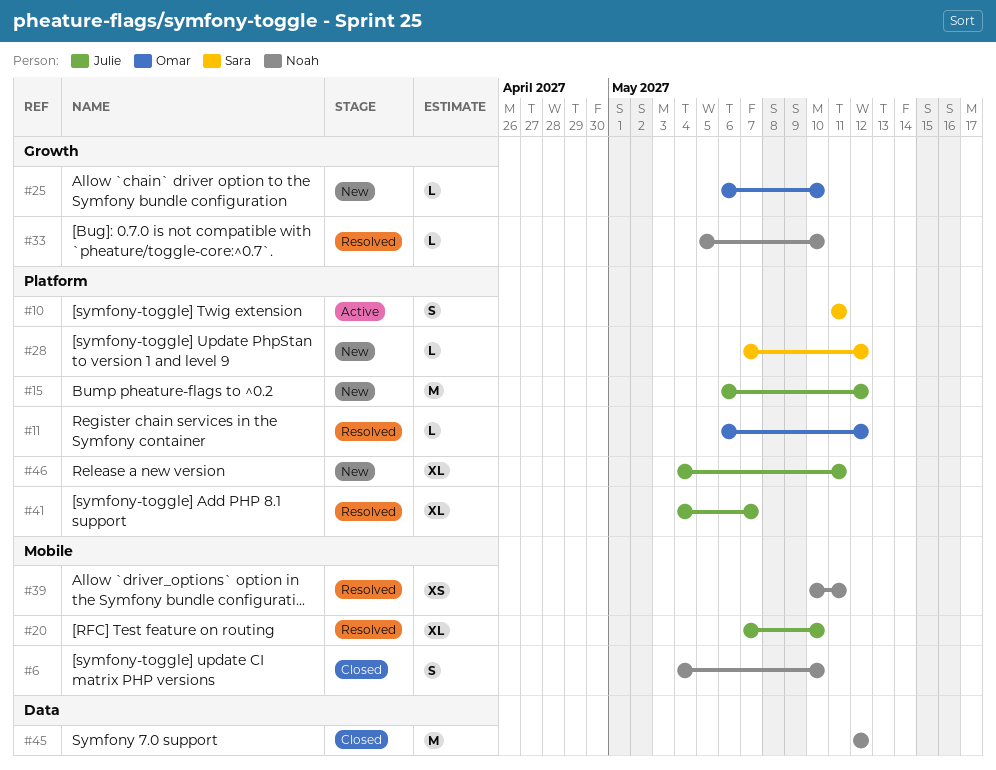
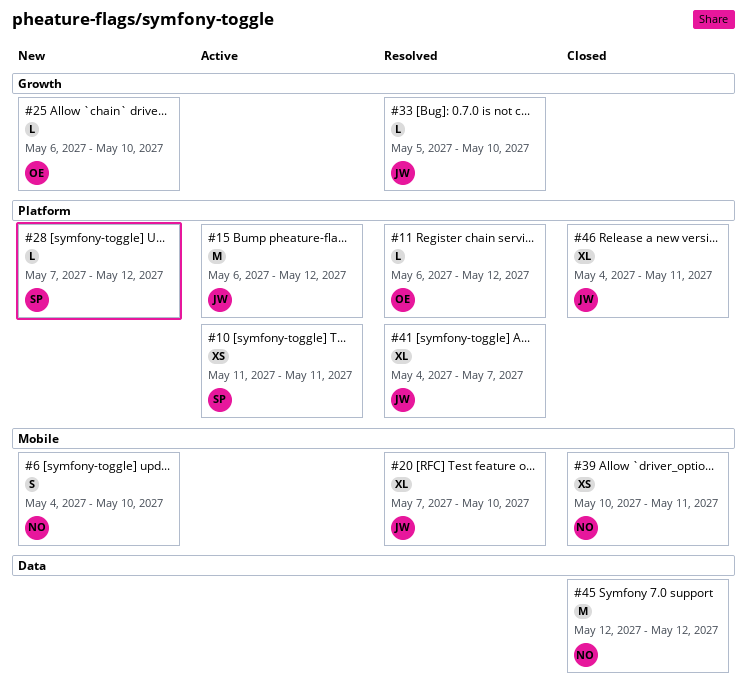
#6, status: Closed -> New
#10, estimate: S -> XS
#15, status: New -> Active
#33, owner: Noah -> Julie
#39, status: Resolved -> Closed
#46, status: New -> Closed

